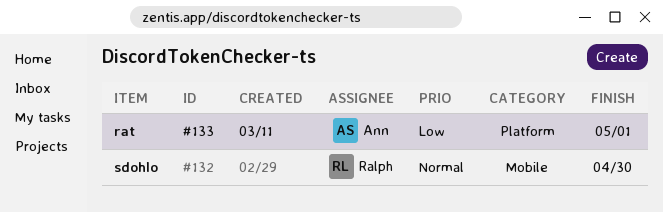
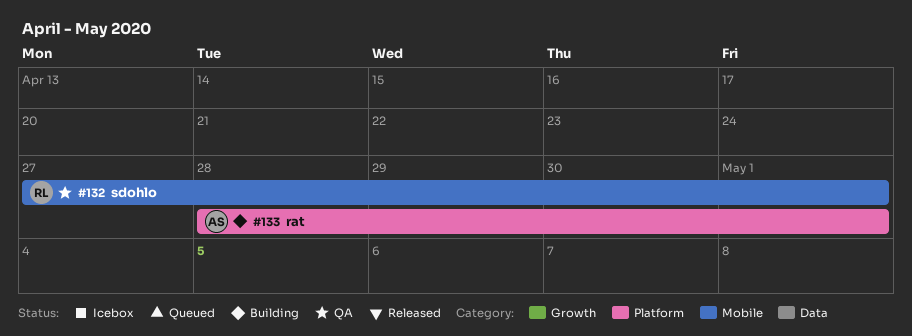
#132, due: Apr 30 -> May 1

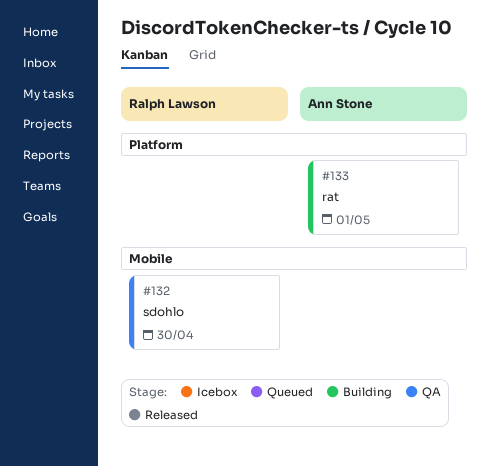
#132, due: May 1 -> Apr 30

